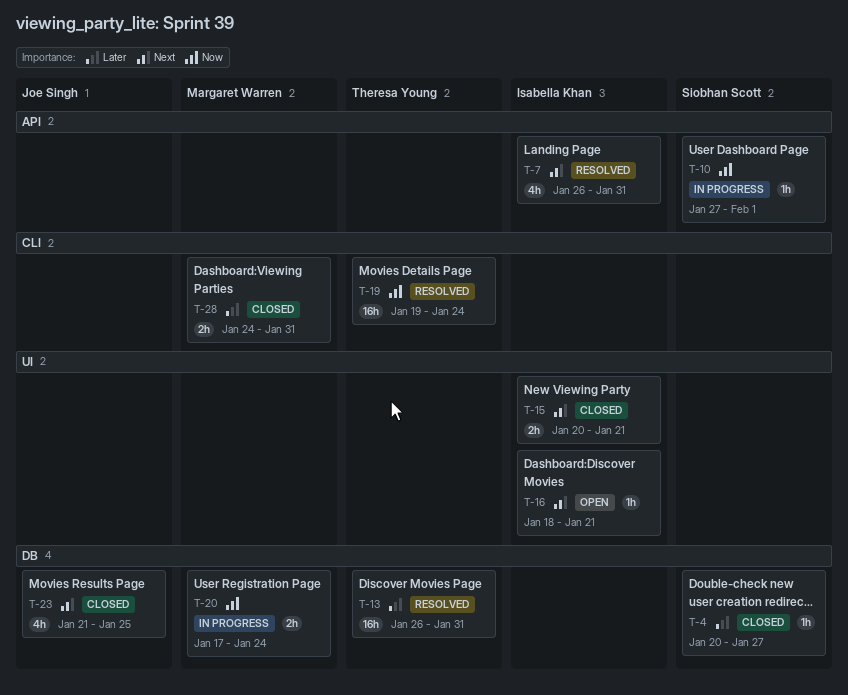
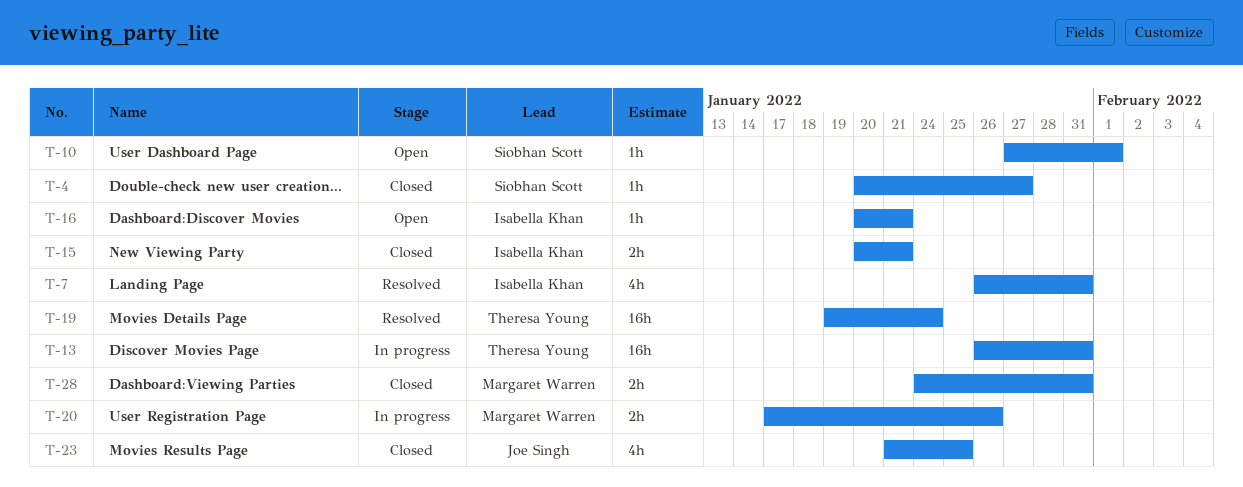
T-10, status: In progress -> Open
T-13, status: Resolved -> In progress
T-16, start: Jan 18 -> Jan 20
T-20, due: Jan 24 -> Jan 26

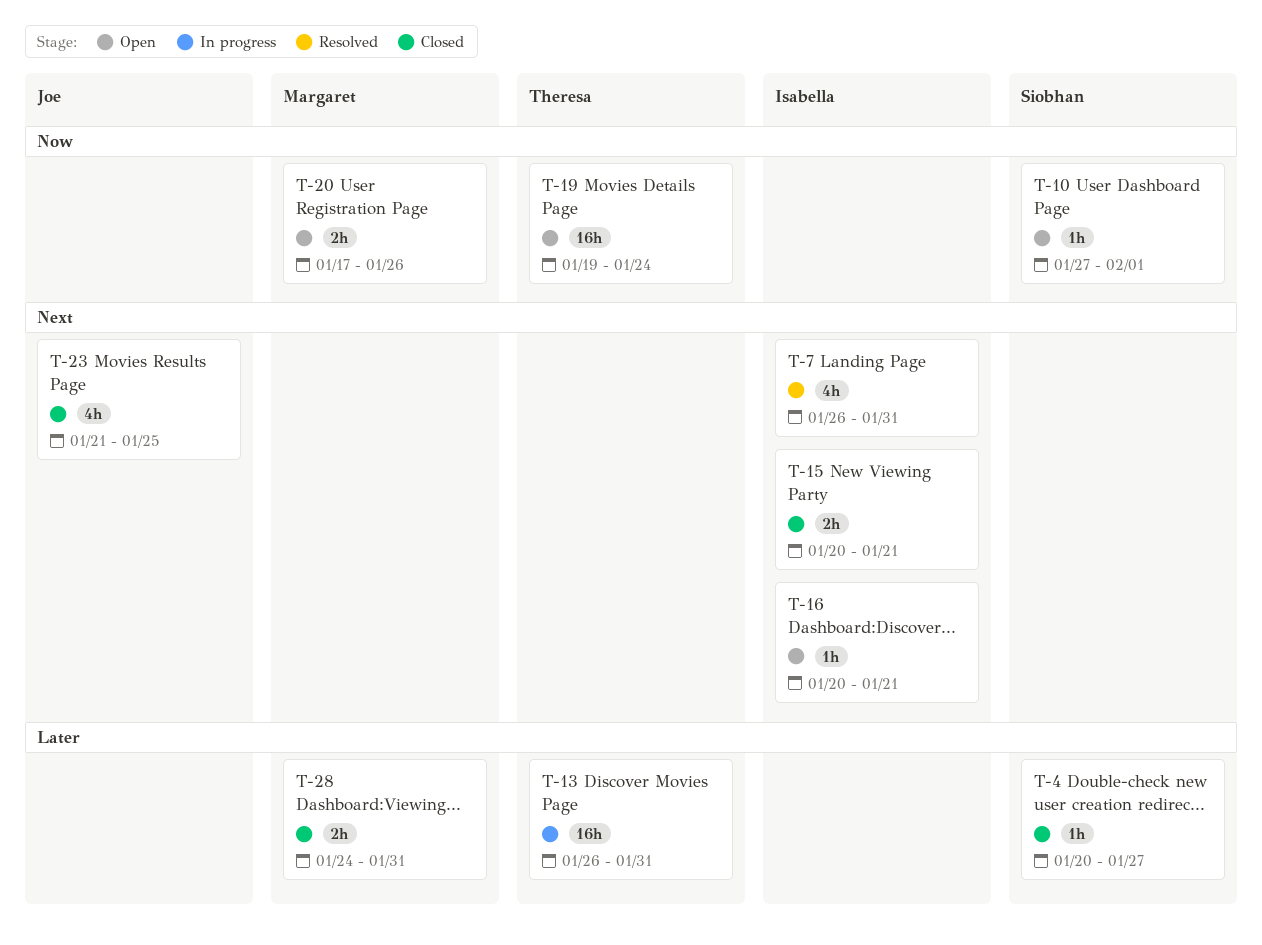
T-19, status: Resolved -> Open
T-20, status: In progress -> Open

